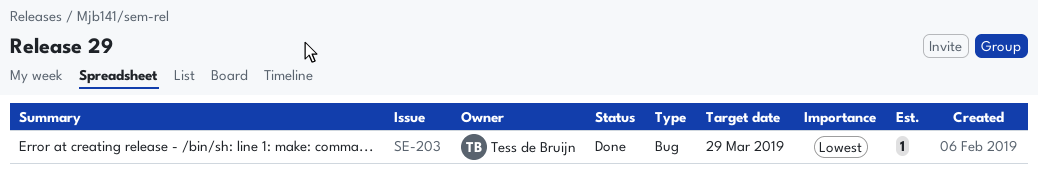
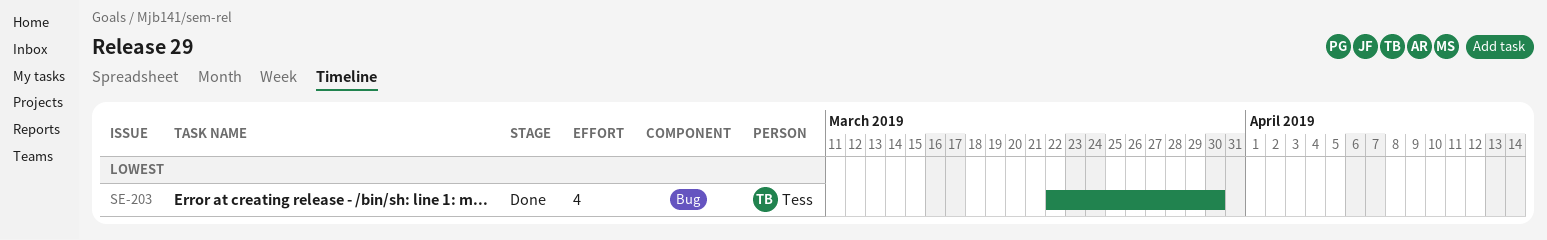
SE-203, estimate: 1 -> 4
SE-203, due: Mar 29 -> Mar 30

